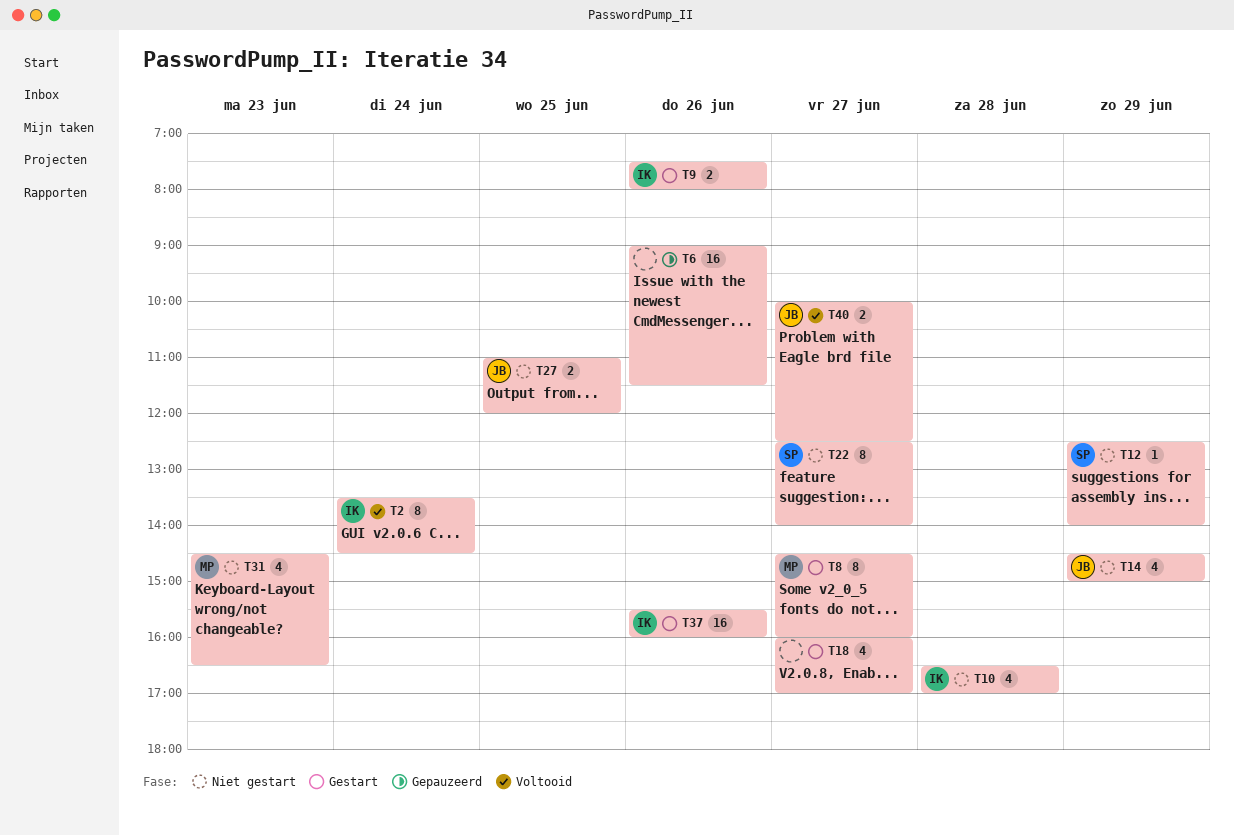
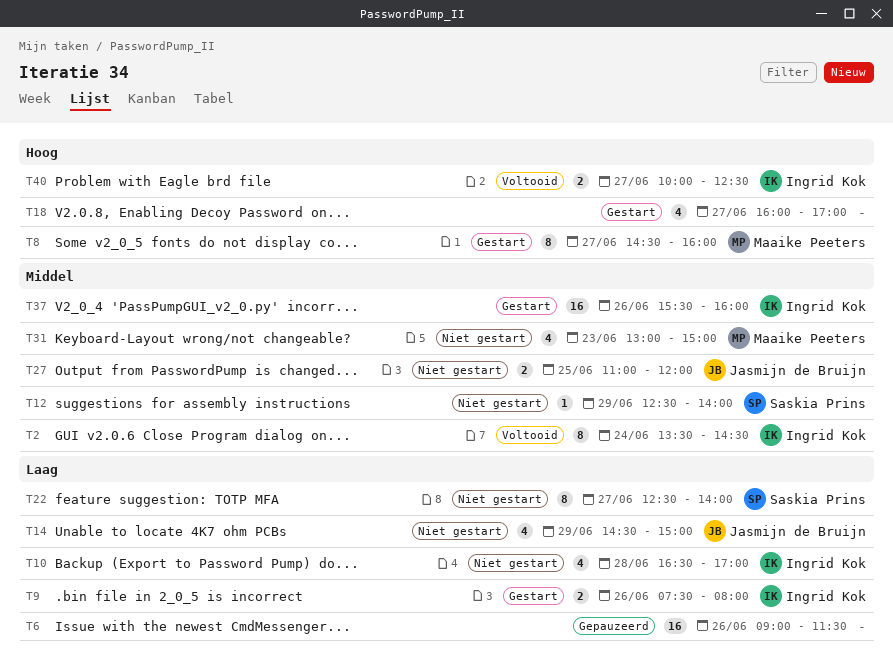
T31, begins: 14:30 -> 13:00
T31, ends: 16:30 -> 15:00
T40, owner: Jasmijn de Bruijn -> Ingrid Kok

